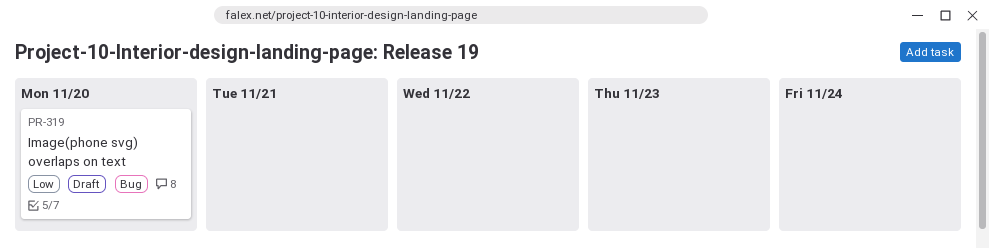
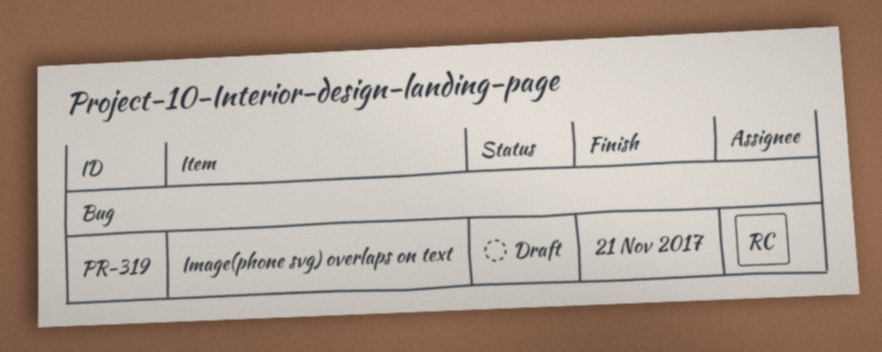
PR-319, due: Nov 20 -> Nov 21

